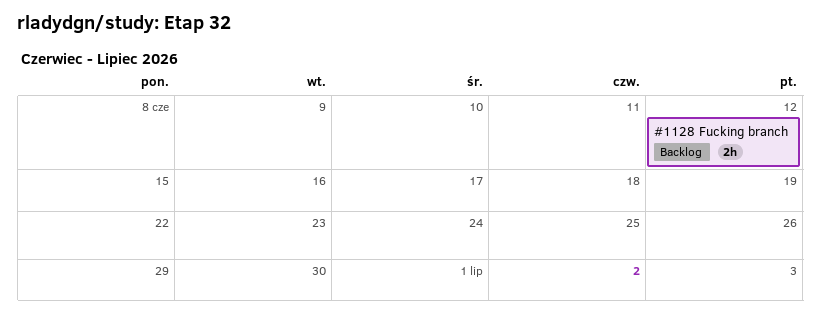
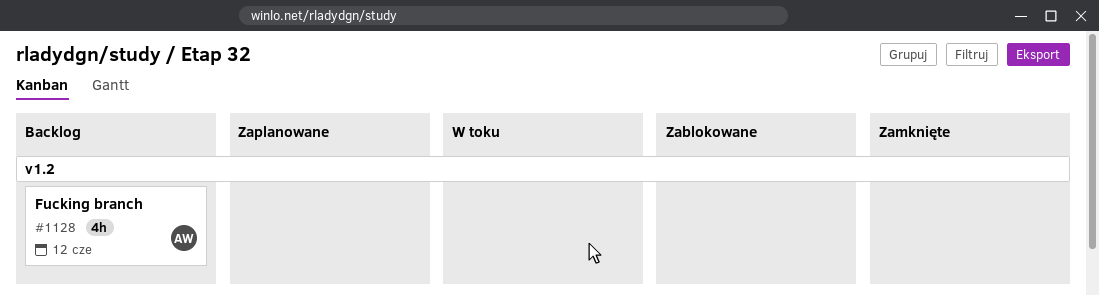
#1128, estimate: 2h -> 4h

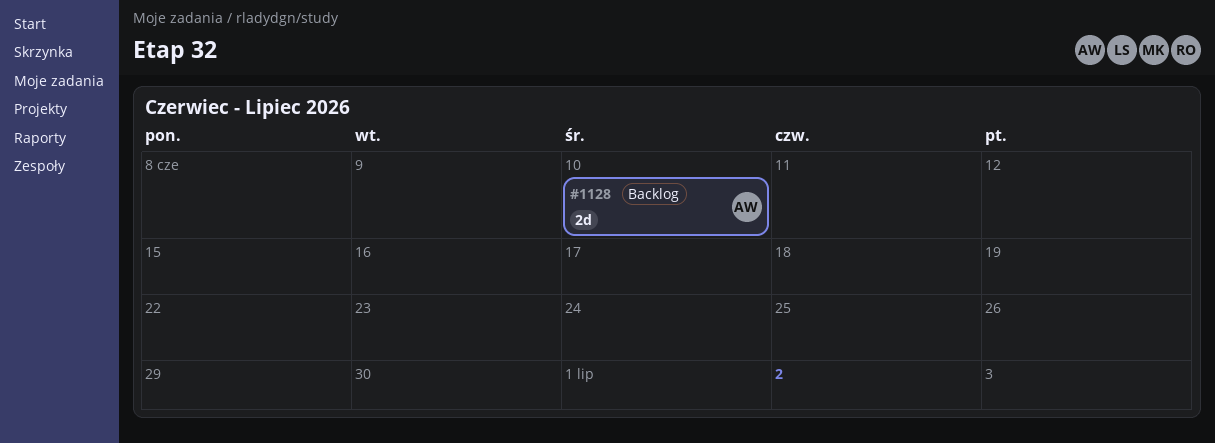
#1128, estimate: 4h -> 2d
#1128, due: Jun 12 -> Jun 10

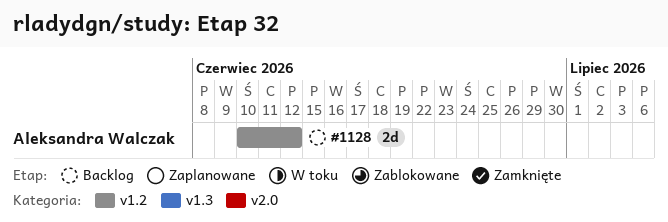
#1128, due: Jun 10 -> Jun 12

